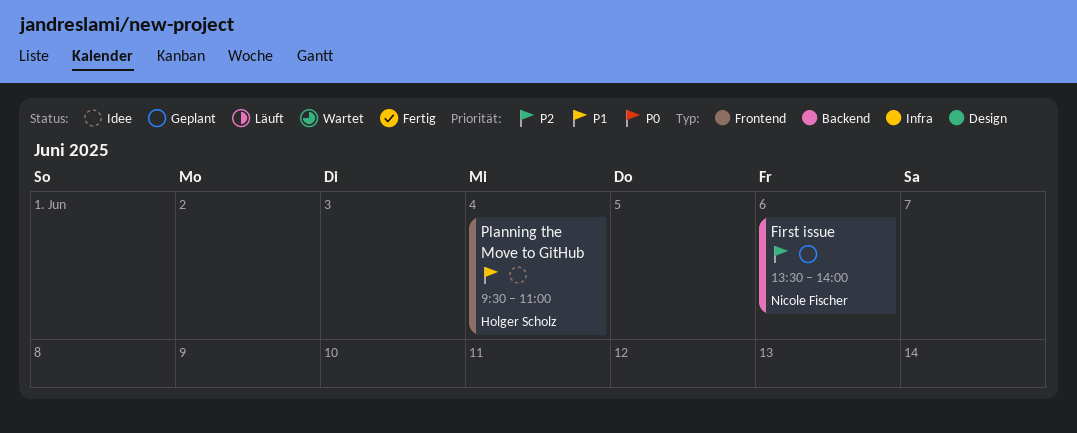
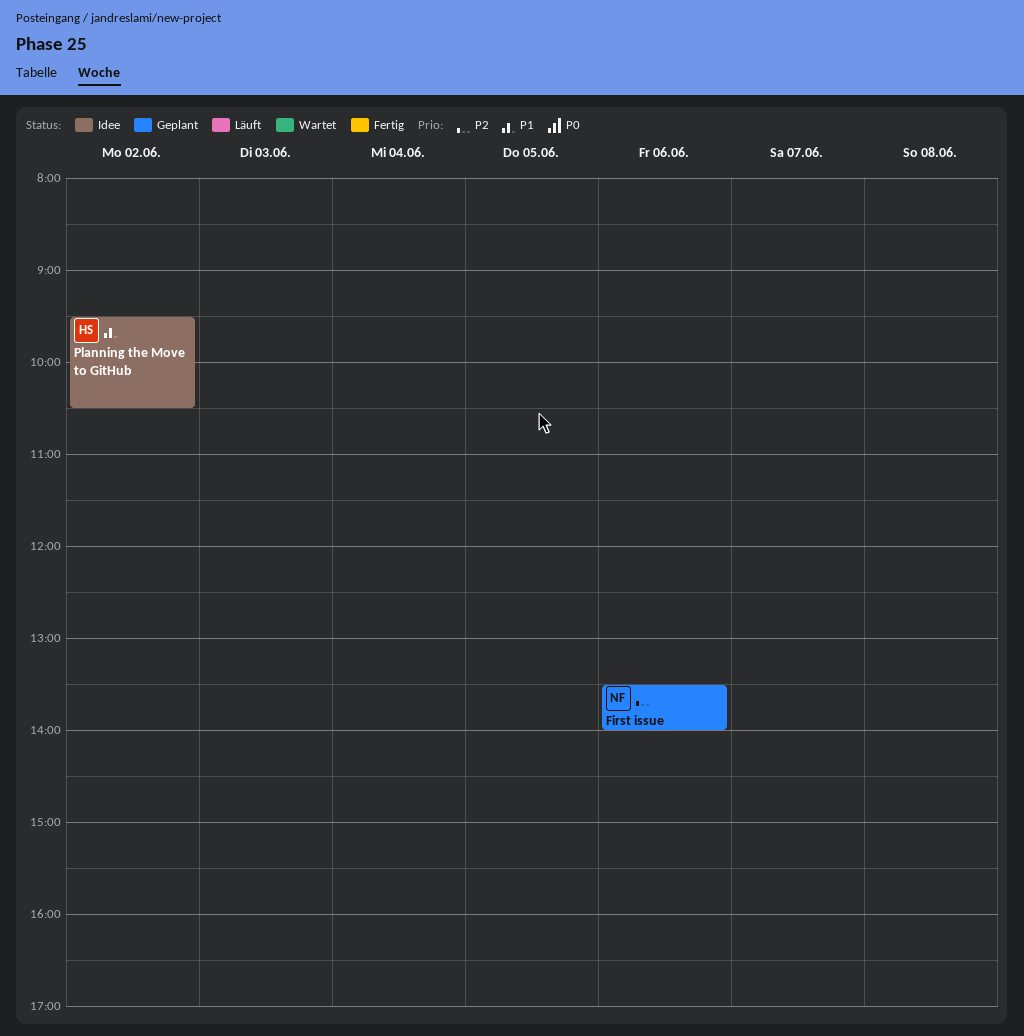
Planning the Move to GitHub, day: Jun 4 -> Jun 2
Planning the Move to GitHub, ends: 11:00 -> 10:30

